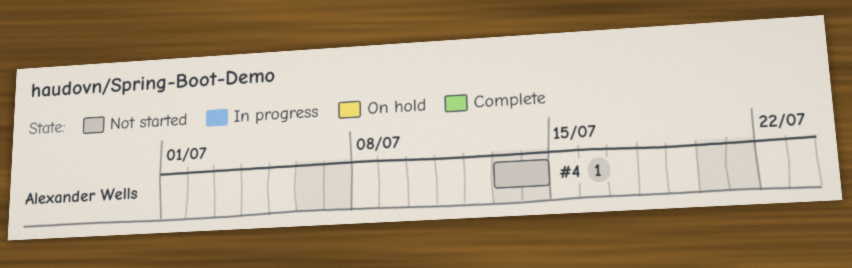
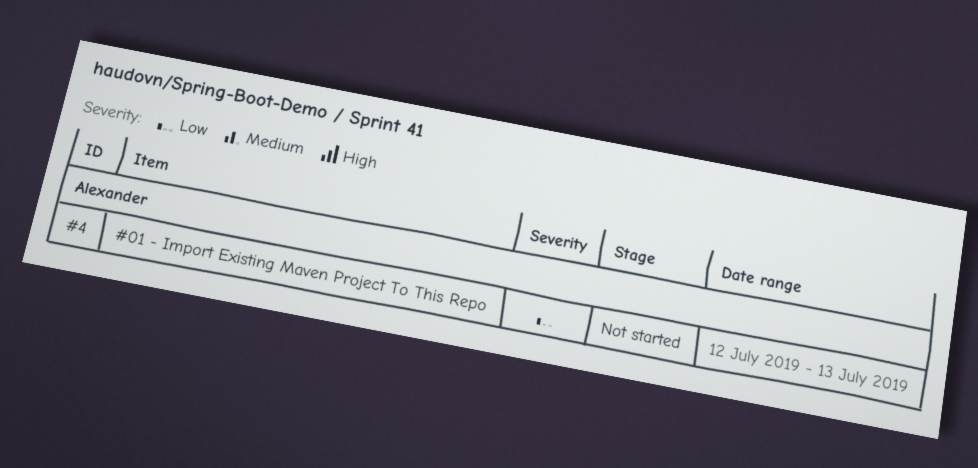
#4, start: Jul 13 -> Jul 12
#4, due: Jul 14 -> Jul 13

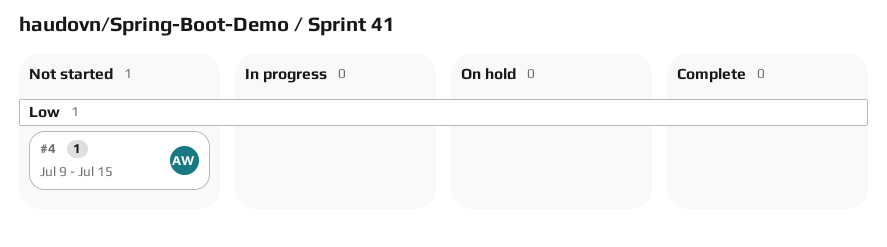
#4, start: Jul 12 -> Jul 9
#4, due: Jul 13 -> Jul 15

